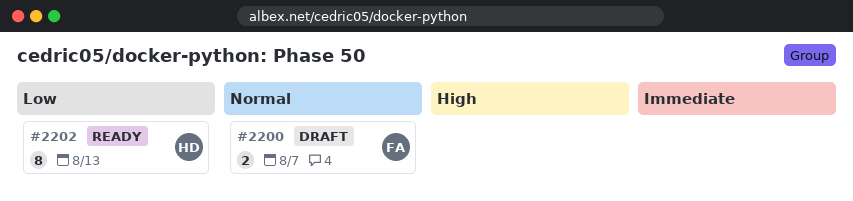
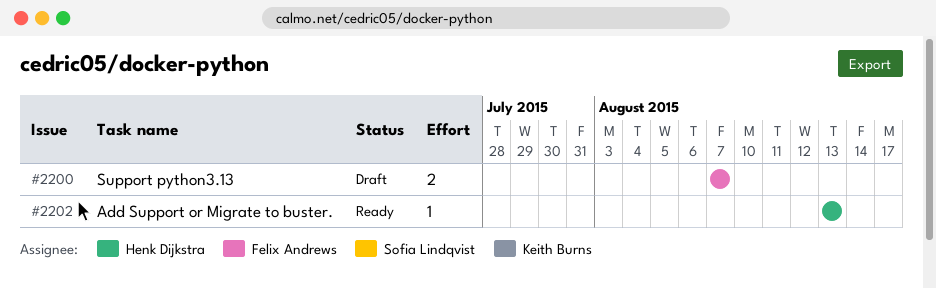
#2202, estimate: 8 -> 1

